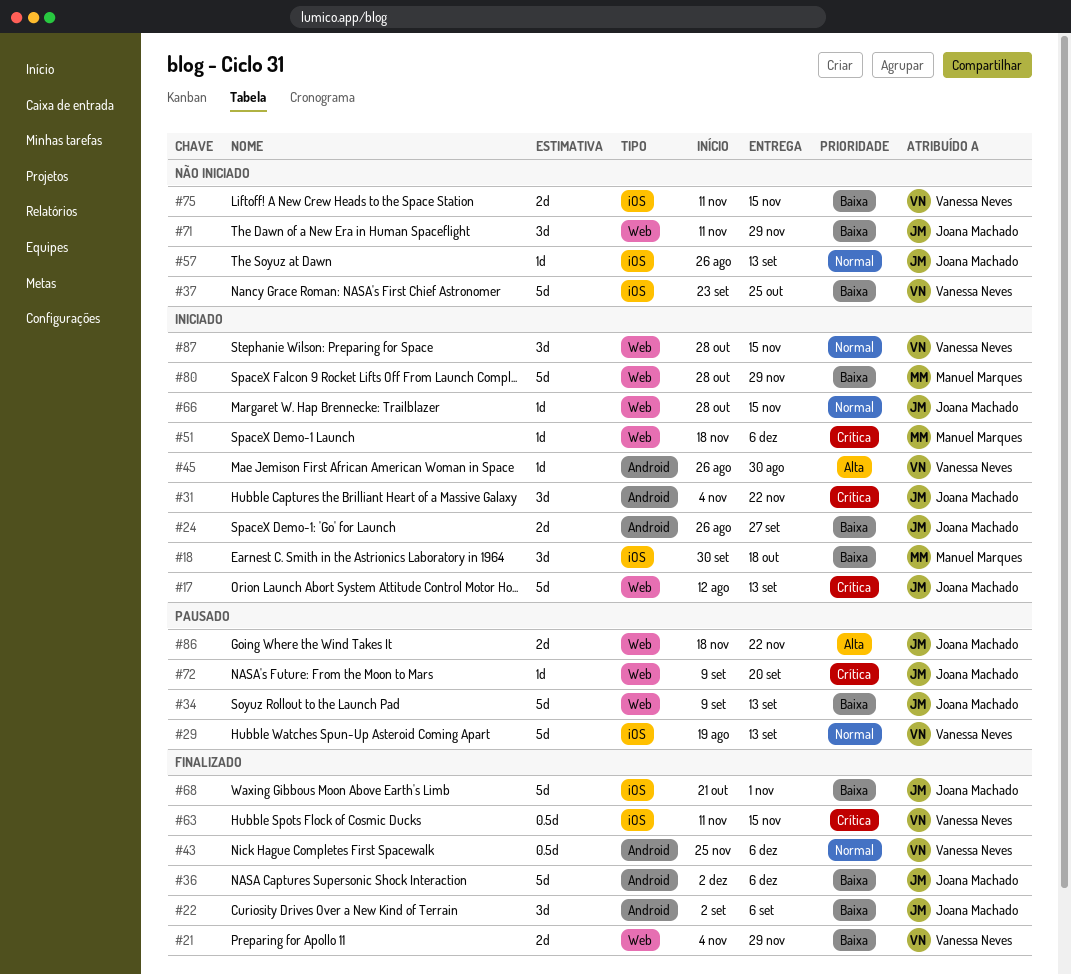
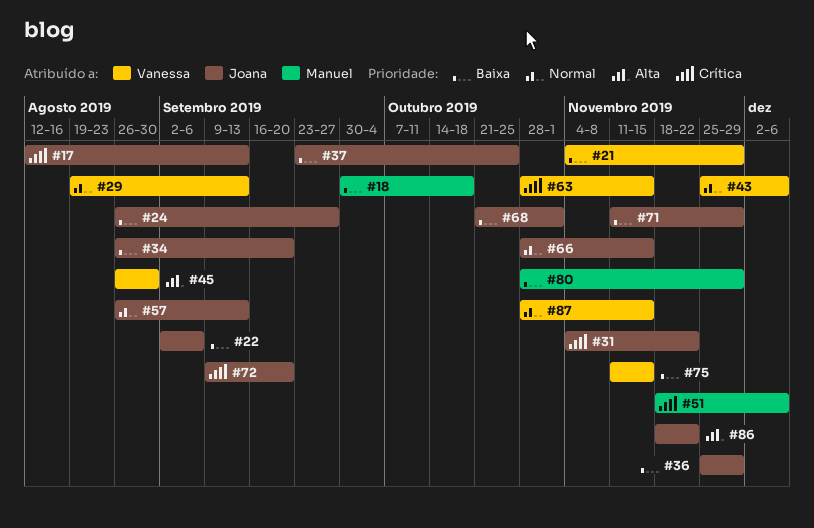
#34, start: Sep 9 -> Aug 26
#34, due: Sep 13 -> Sep 20
#36, start: Dec 2 -> Nov 25
#36, due: Dec 6 -> Nov 29
#37, owner: Vanessa Neves -> Joana Machado
#63, start: Nov 11 -> Oct 28

